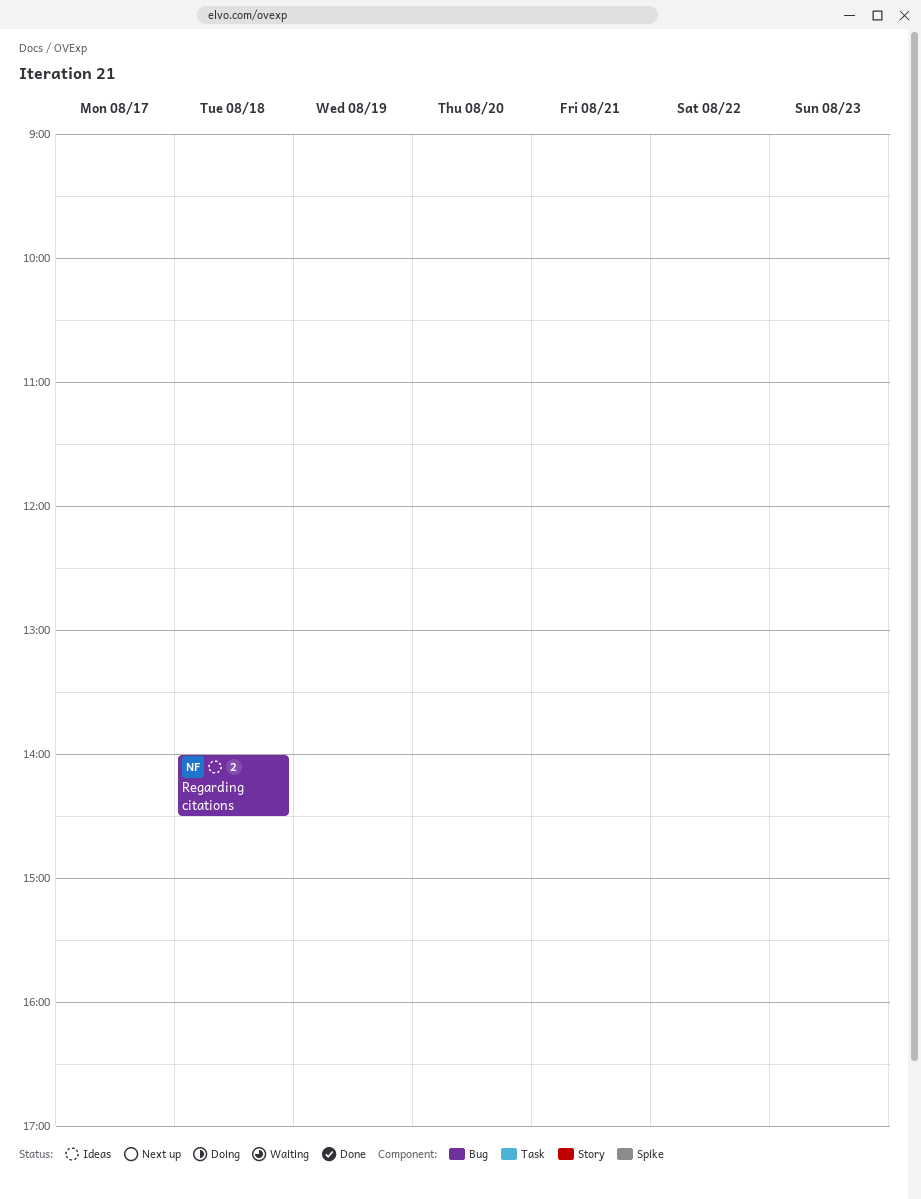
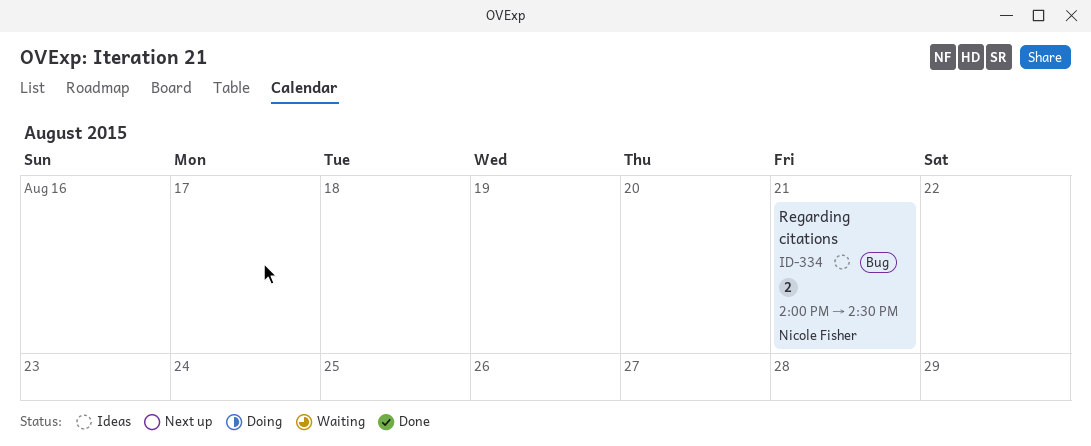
Regarding citations, day: Aug 18 -> Aug 21

